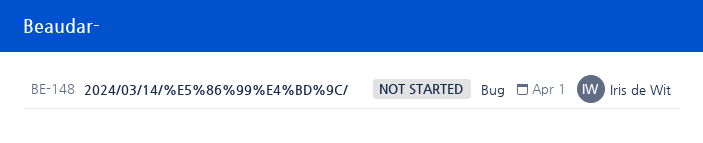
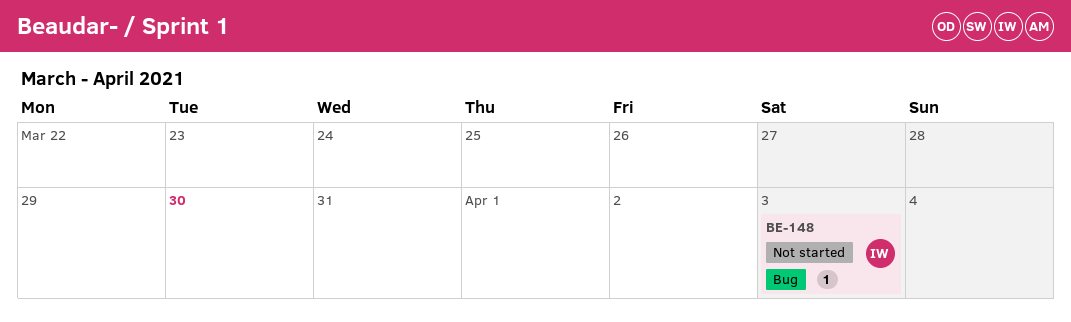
BE-148, due: Apr 1 -> Apr 3

